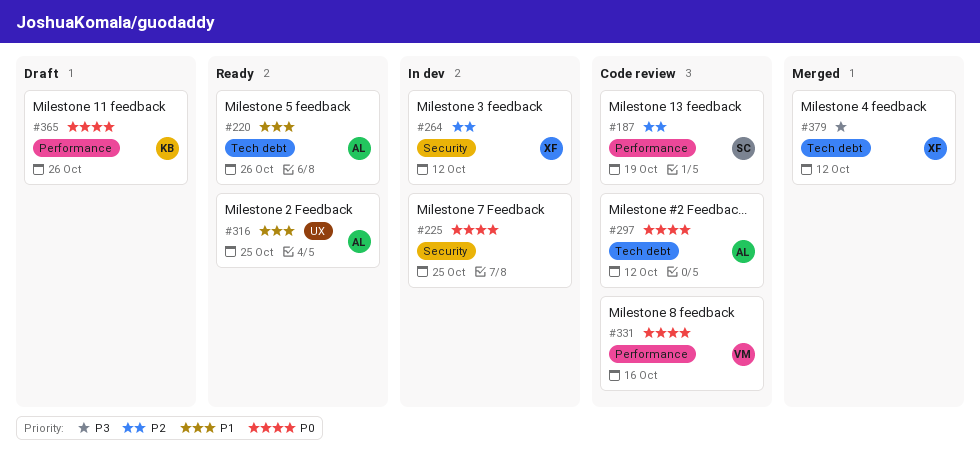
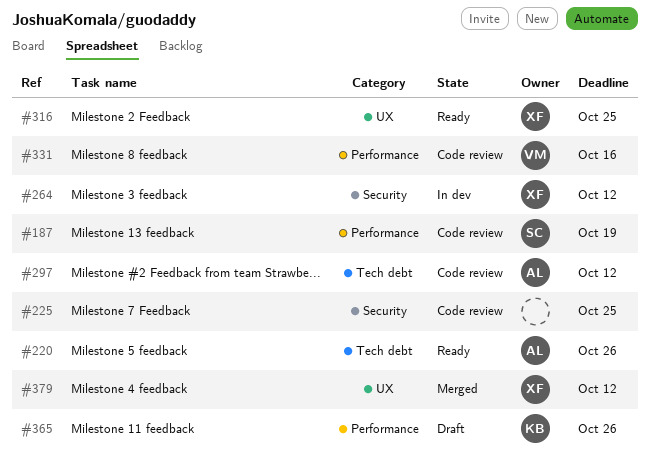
#225, status: In dev -> Code review
#316, owner: AL -> XF
#379, label: Tech debt -> UX

